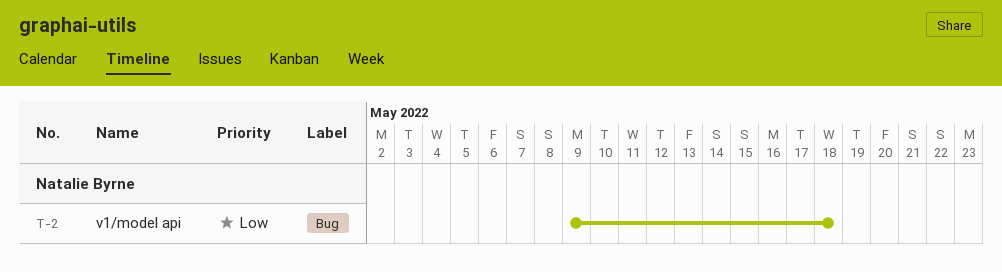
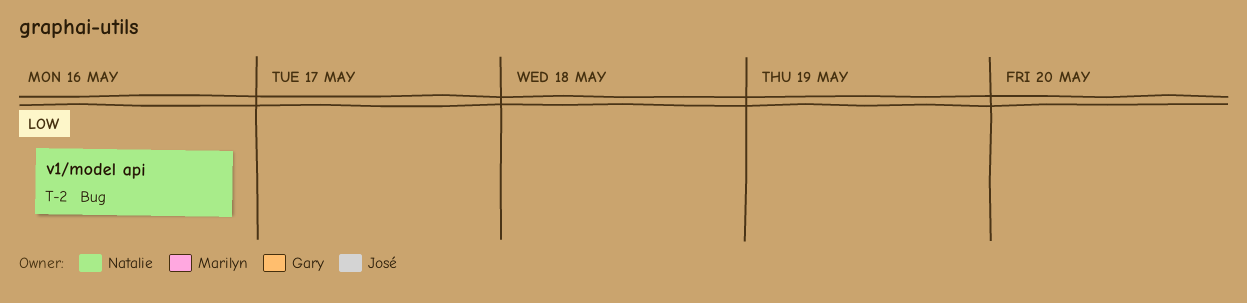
T-2, due: May 18 -> May 16

